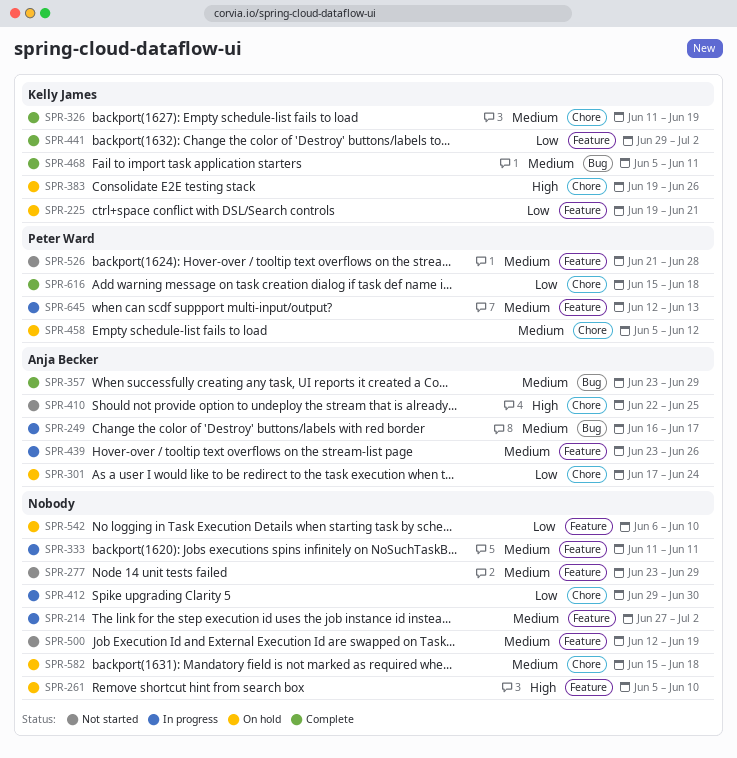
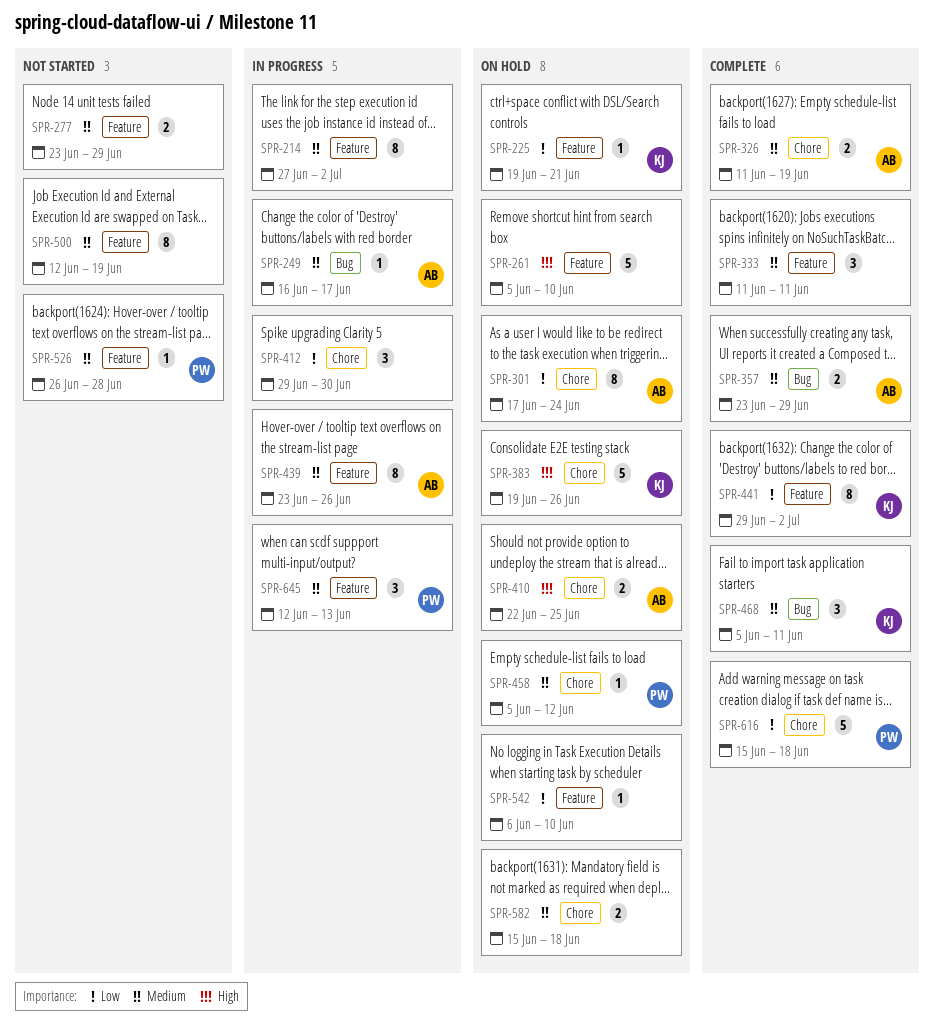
SPR-326, owner: Kelly James -> Anja Becker
SPR-333, status: In progress -> Complete
SPR-410, status: Not started -> On hold
SPR-526, start: Jun 21 -> Jun 26

